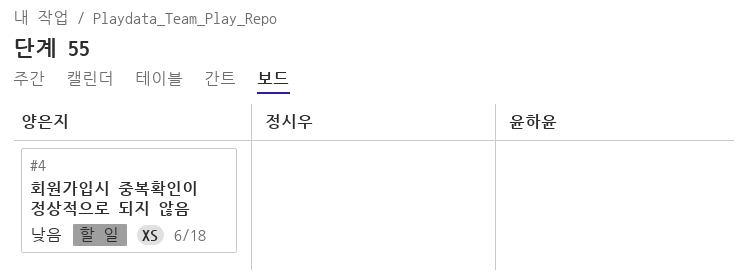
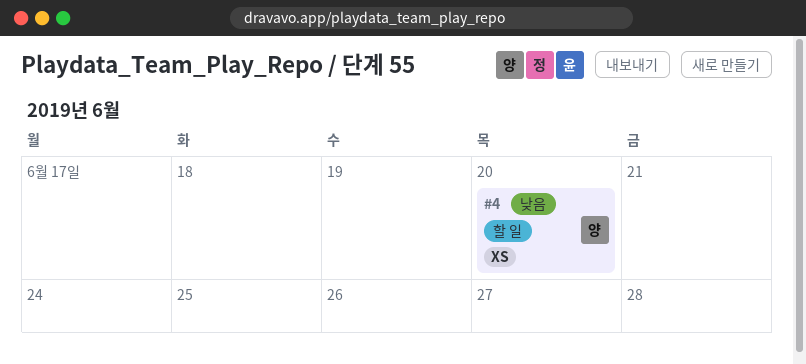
#4, due: Jun 18 -> Jun 20

